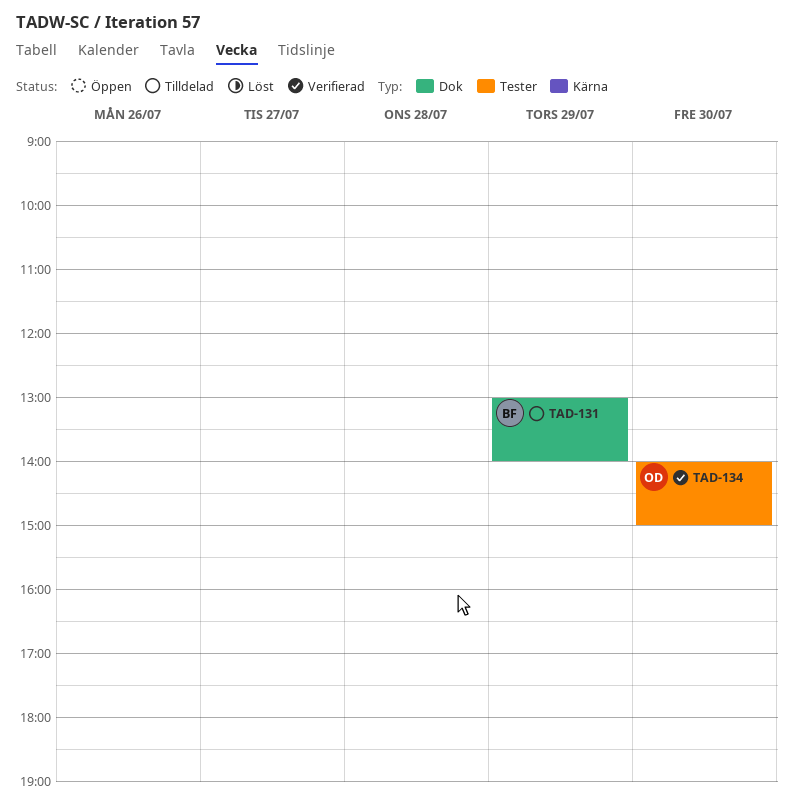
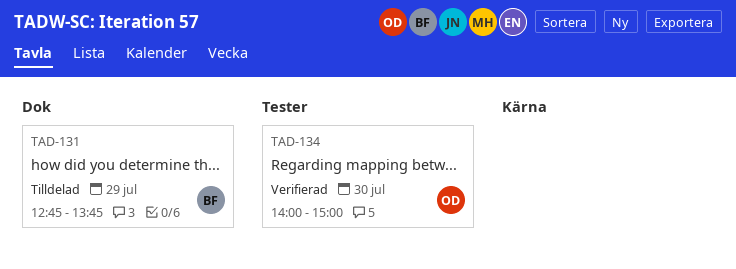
TAD-131, begins: 13:00 -> 12:45
TAD-131, ends: 14:00 -> 13:45

